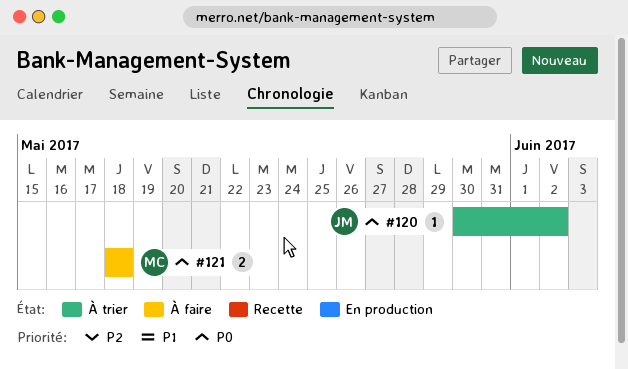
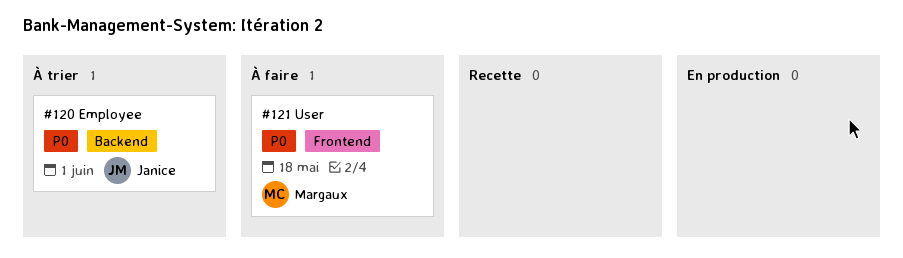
#120, due: Jun 2 -> Jun 1

